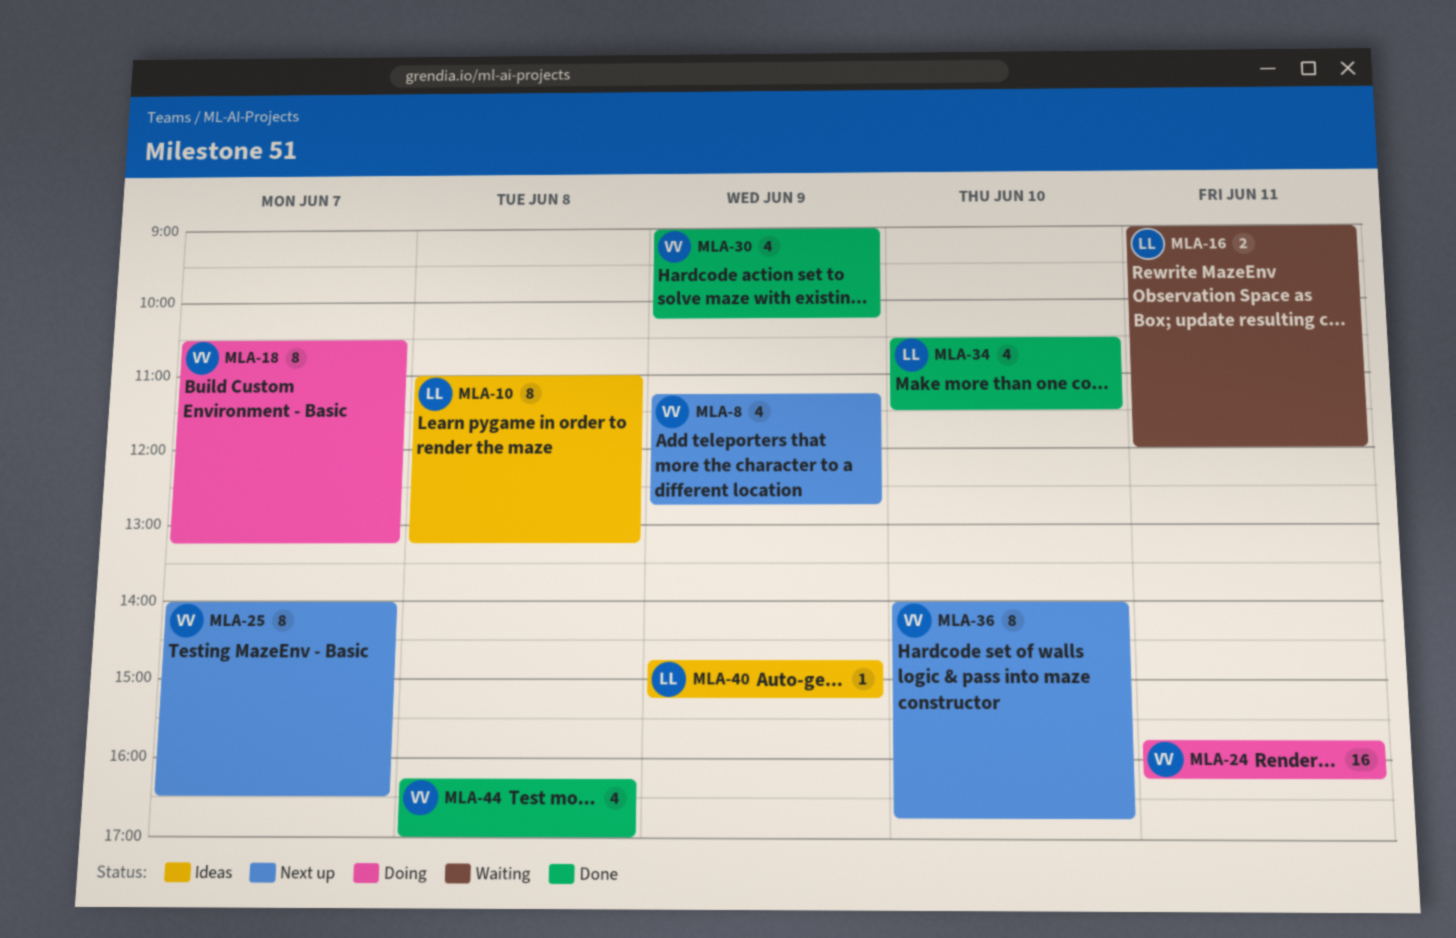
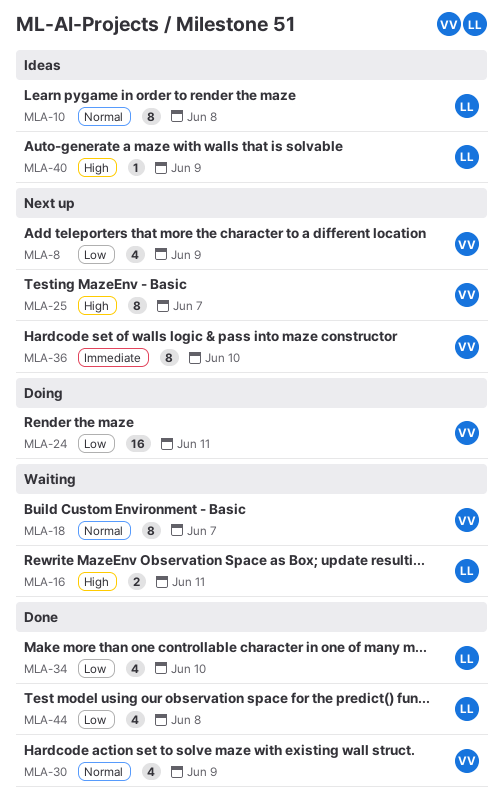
MLA-18, status: Doing -> Waiting
MLA-44, owner: VV -> LL

